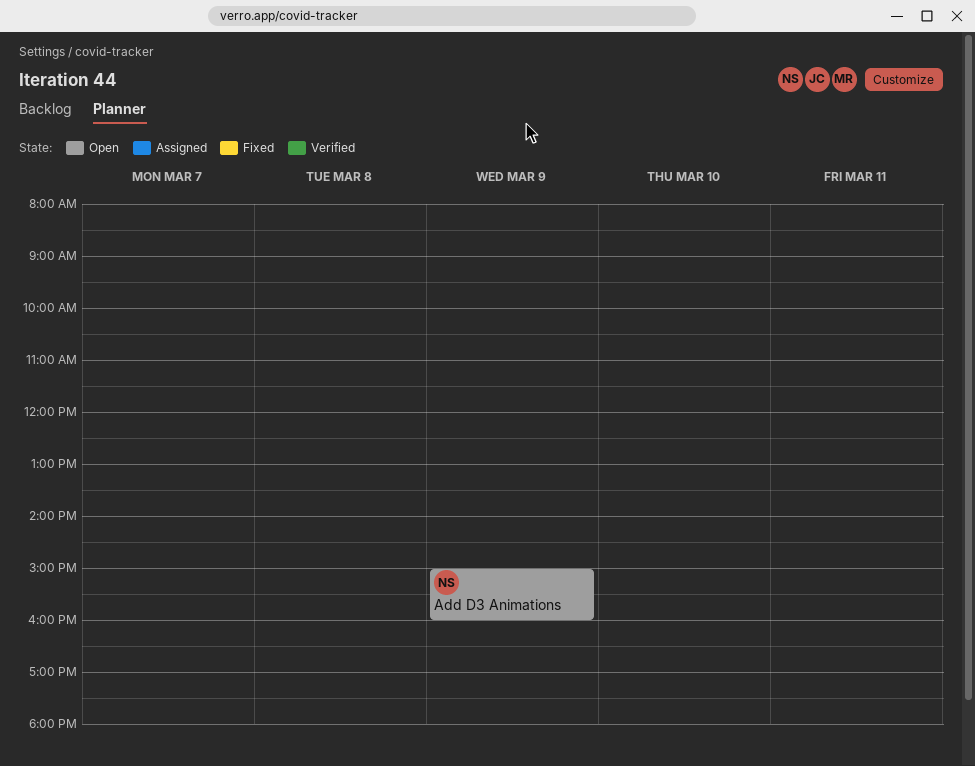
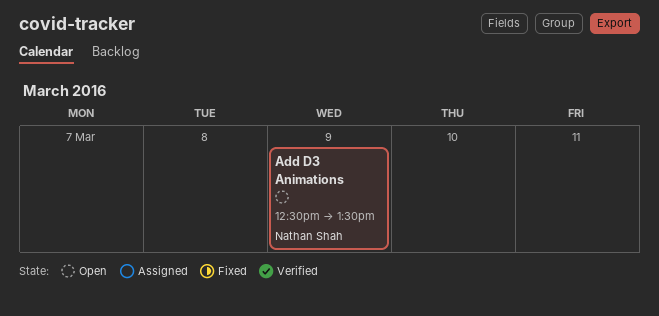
Add D3 Animations, begins: 15:00 -> 12:30
Add D3 Animations, ends: 16:00 -> 13:30

